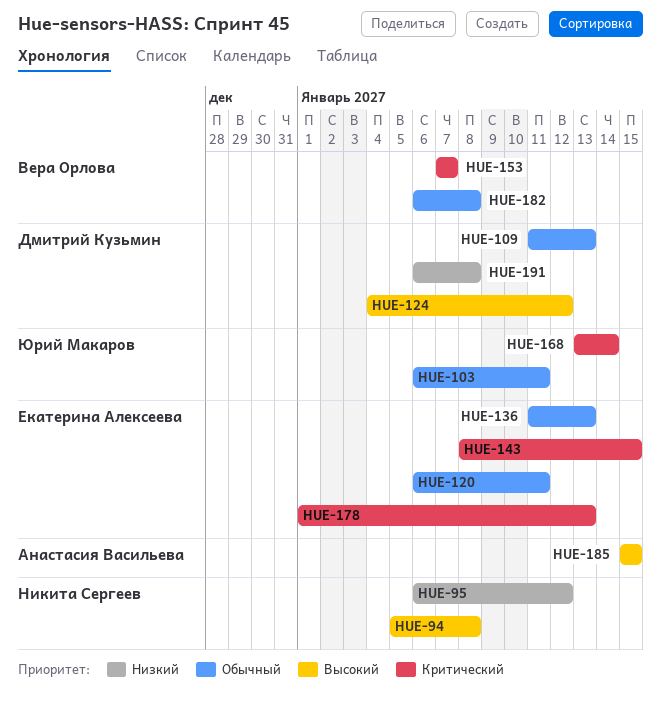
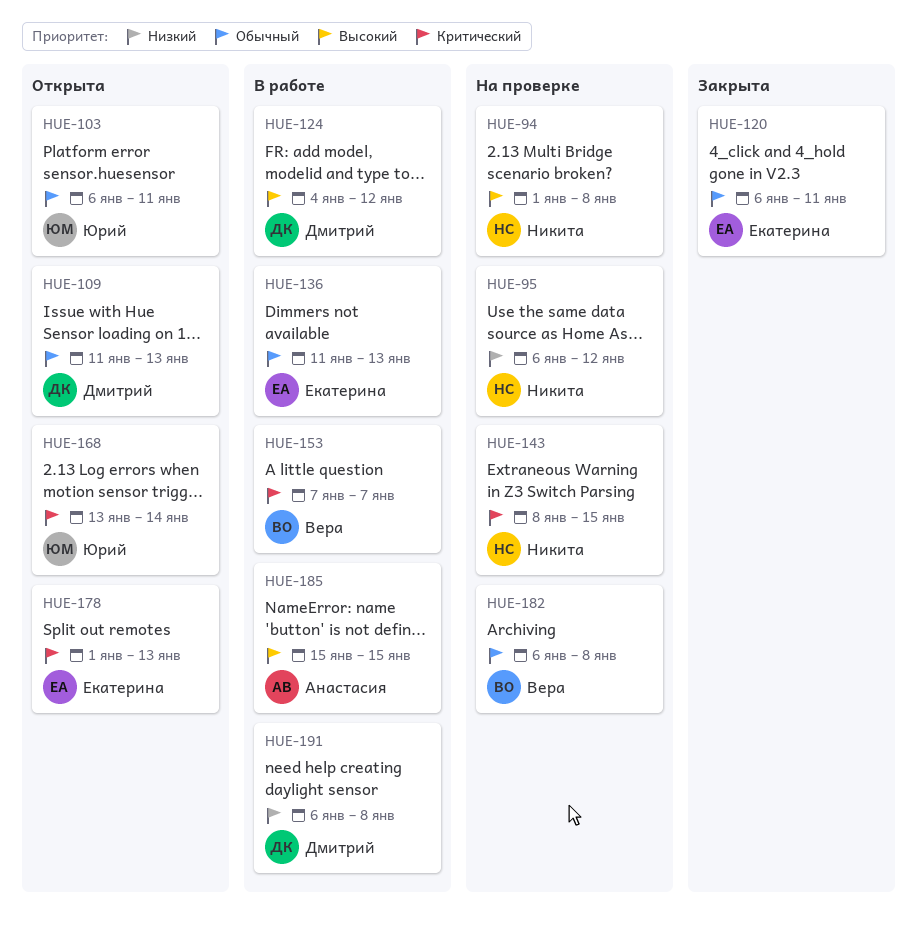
HUE-94, start: Jan 5 -> Jan 1
HUE-143, owner: Екатерина Алексеева -> Никита Сергеев

